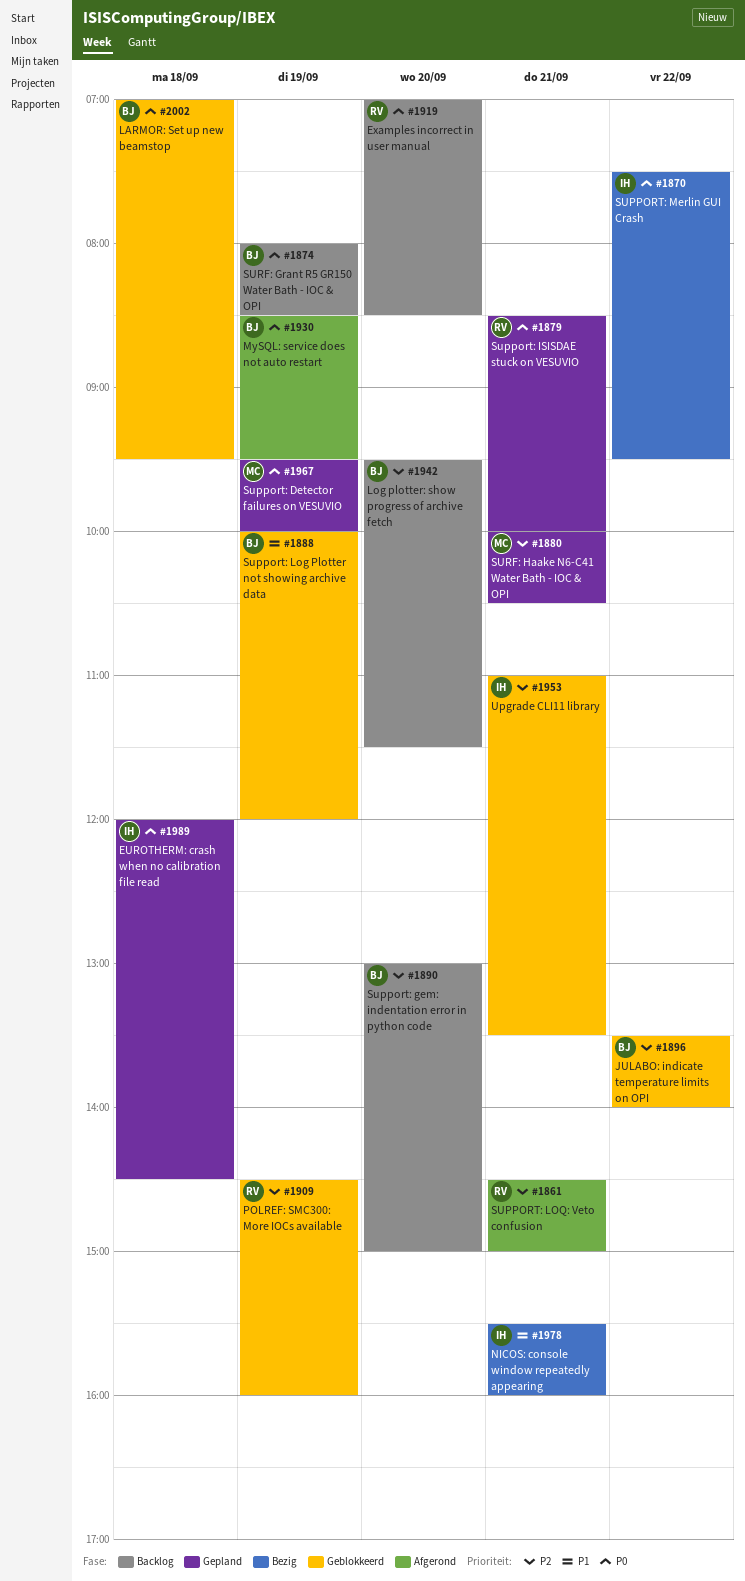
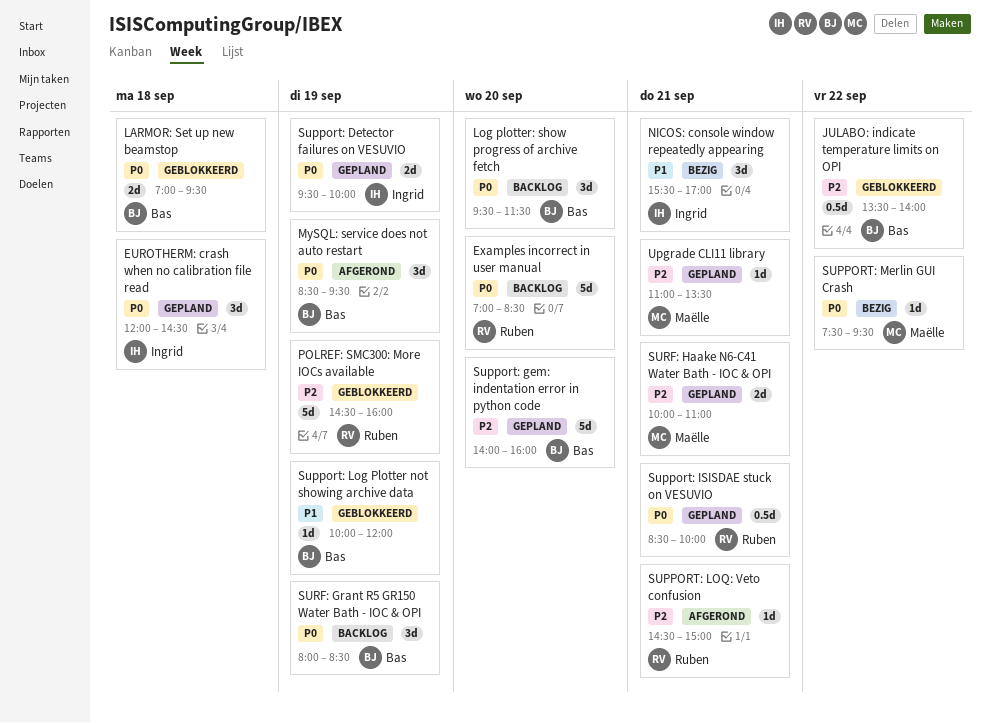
Log plotter: show progress of archive fetch, priority: P2 -> P0
NICOS: console window repeatedly appearing, ends: 16:00 -> 17:00
Support: Detector failures on VESUVIO, owner: Maëlle -> Ingrid
Support: gem: indentation error in python code, status: Backlog -> Gepland
Support: gem: indentation error in python code, begins: 13:00 -> 14:00
Support: gem: indentation error in python code, ends: 15:00 -> 16:00
SUPPORT: Merlin GUI Crash, owner: Ingrid -> Maëlle
SURF: Haake N6-C41 Water Bath - IOC & OPI, ends: 10:30 -> 11:00
Upgrade CLI11 library, status: Geblokkeerd -> Gepland
Upgrade CLI11 library, owner: Ingrid -> Maëlle

